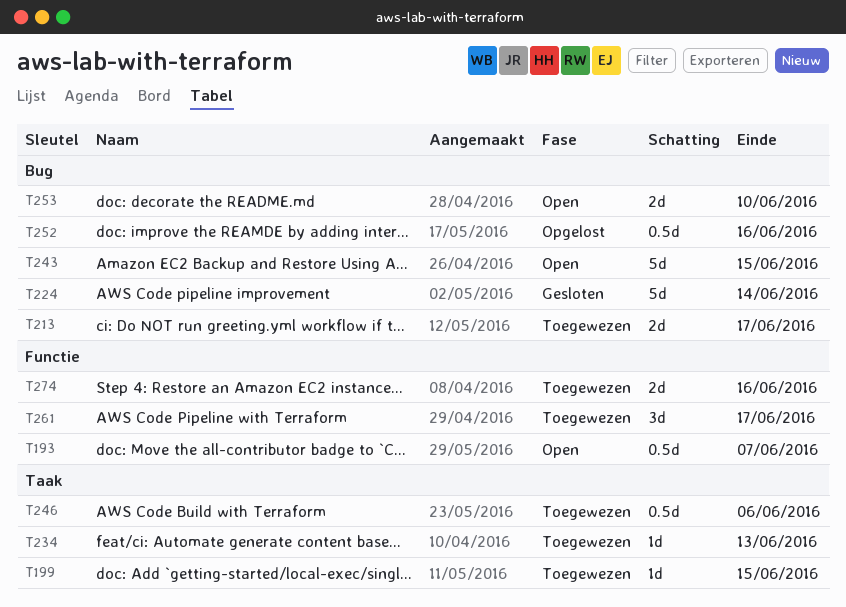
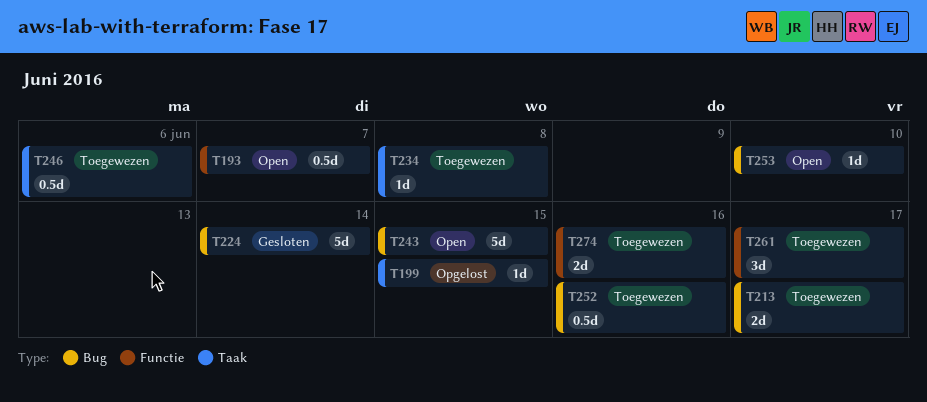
T199, status: Toegewezen -> Opgelost
T234, due: Jun 13 -> Jun 8
T252, status: Opgelost -> Toegewezen
T253, estimate: 2d -> 1d

